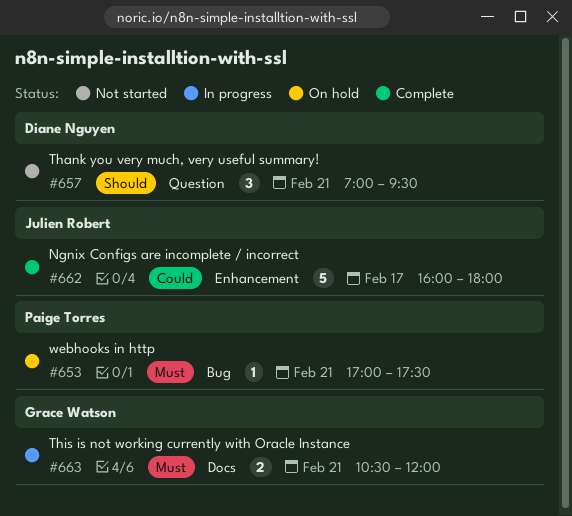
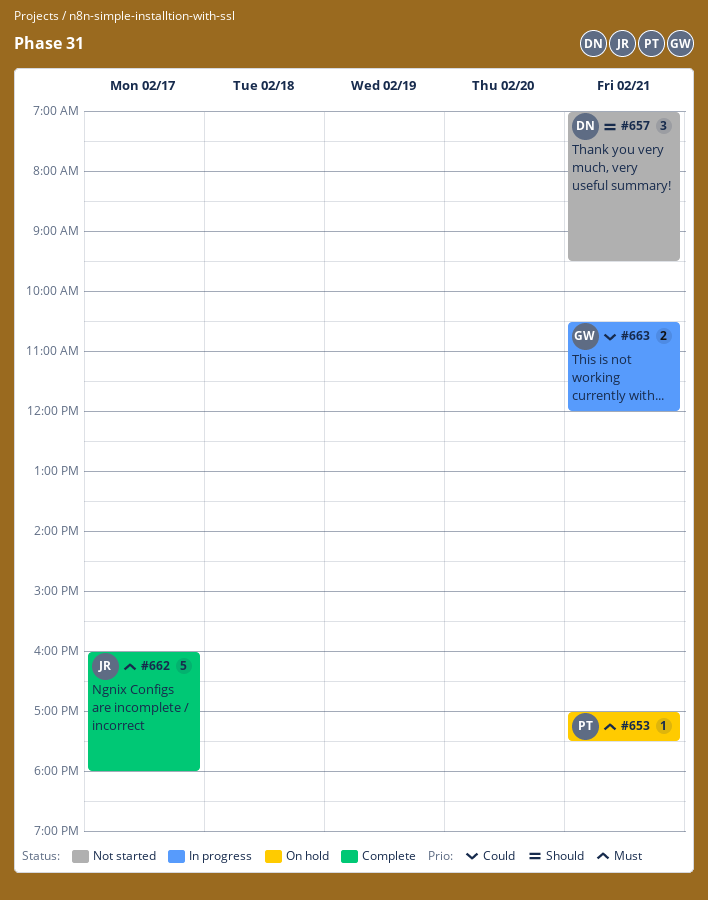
#662, priority: Could -> Must
#663, priority: Must -> Could

